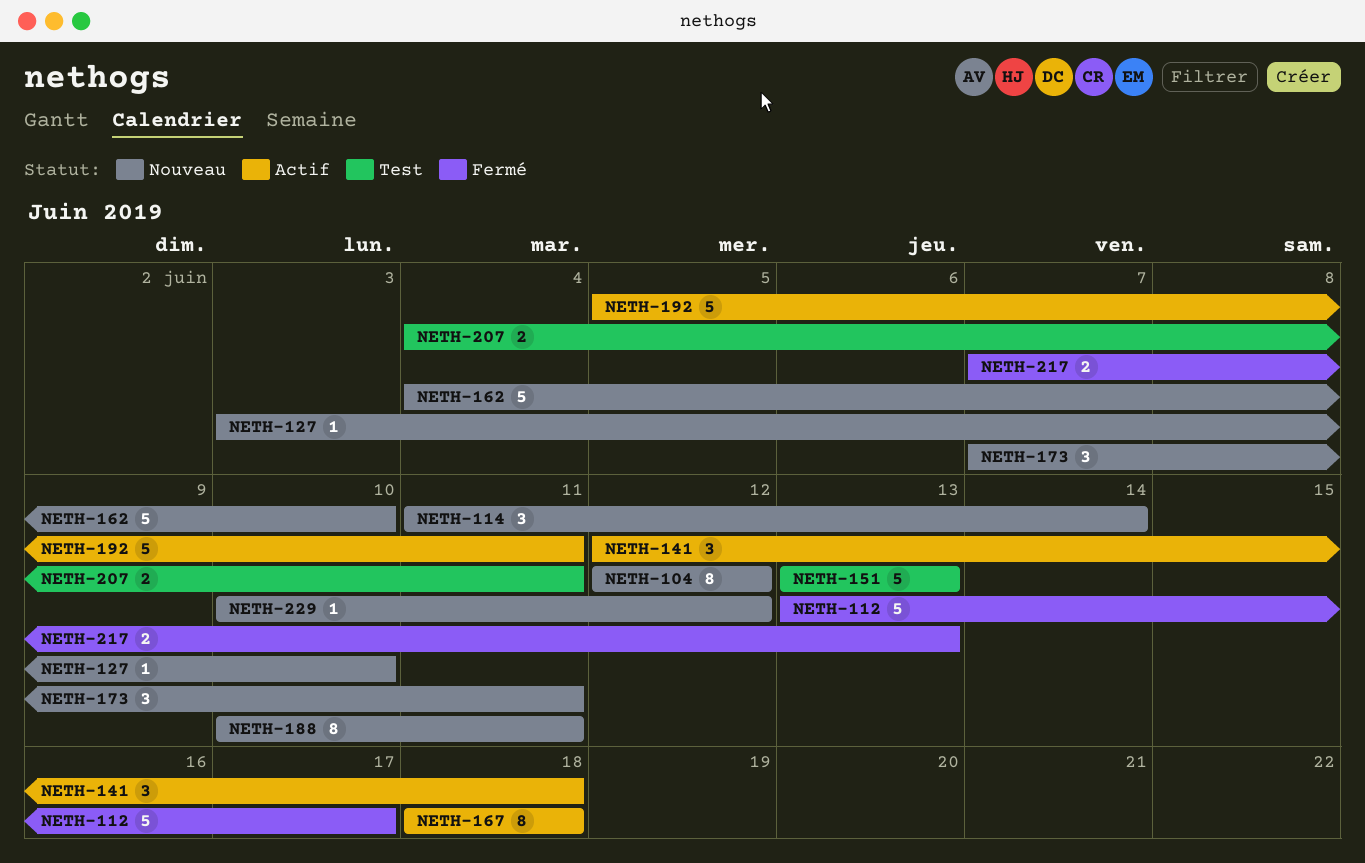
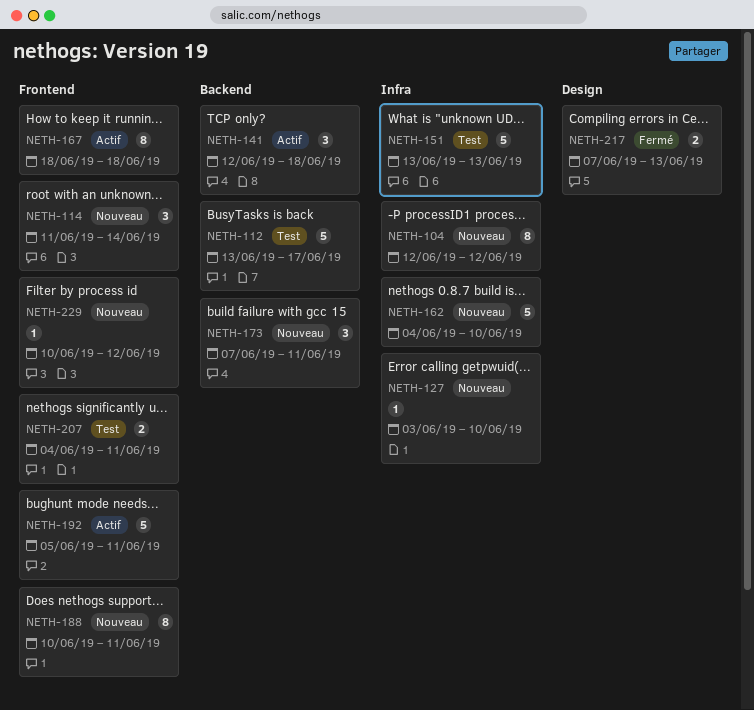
NETH-112, status: Fermé -> Test

